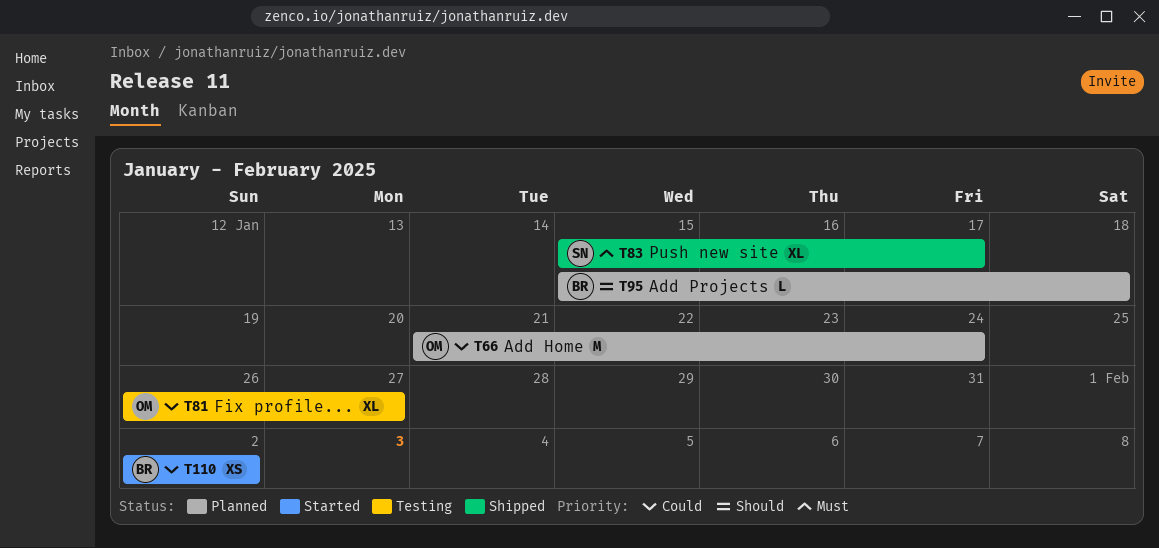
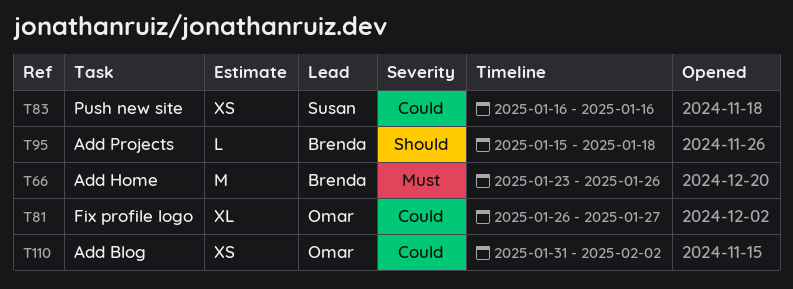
T66, owner: Omar -> Brenda
T66, priority: Could -> Must
T66, start: Jan 21 -> Jan 23
T66, due: Jan 24 -> Jan 26
T83, priority: Must -> Could
T83, estimate: XL -> XS
T83, start: Jan 15 -> Jan 16
T83, due: Jan 17 -> Jan 16
T110, owner: Brenda -> Omar
T110, start: Feb 2 -> Jan 31

